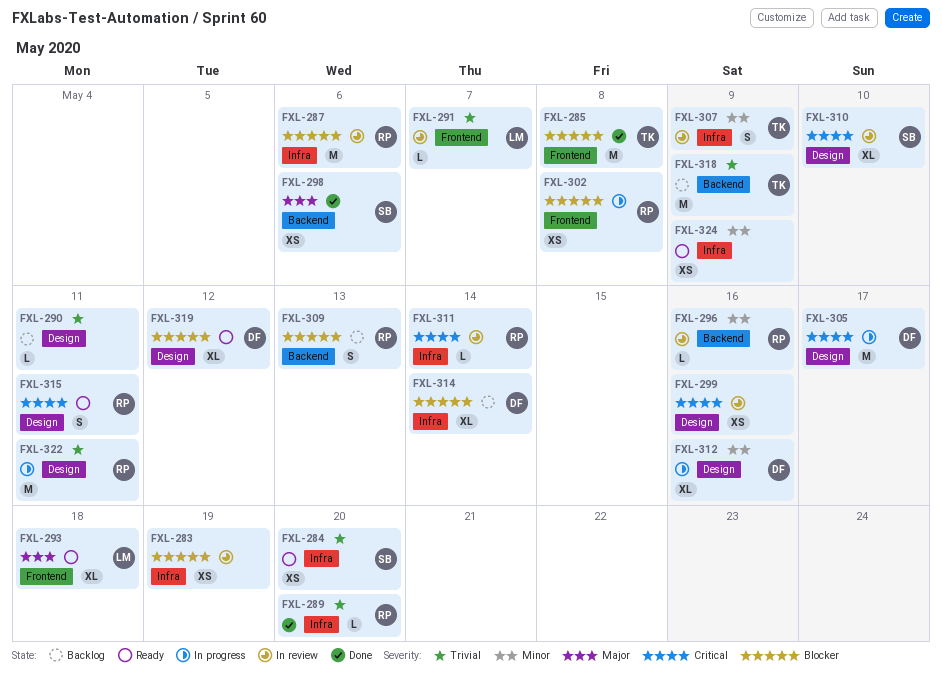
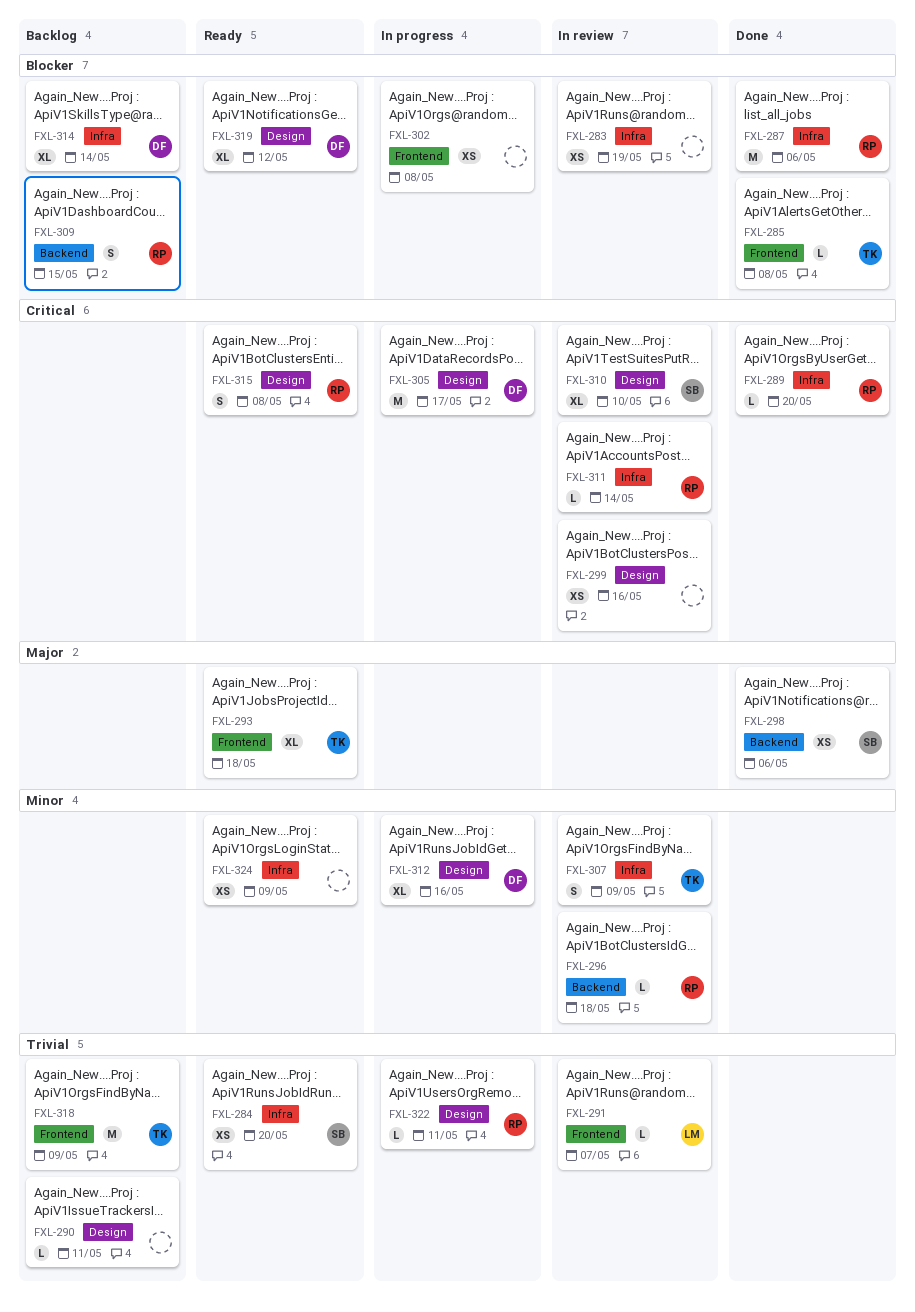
FXL-285, estimate: M -> L
FXL-287, status: In review -> Done
FXL-289, priority: Trivial -> Critical
FXL-293, owner: LM -> TK
FXL-296, due: May 16 -> May 18
FXL-302, owner: RP -> none
FXL-309, due: May 13 -> May 15
FXL-315, due: May 11 -> May 8
FXL-318, label: Backend -> Frontend
FXL-322, estimate: M -> L

